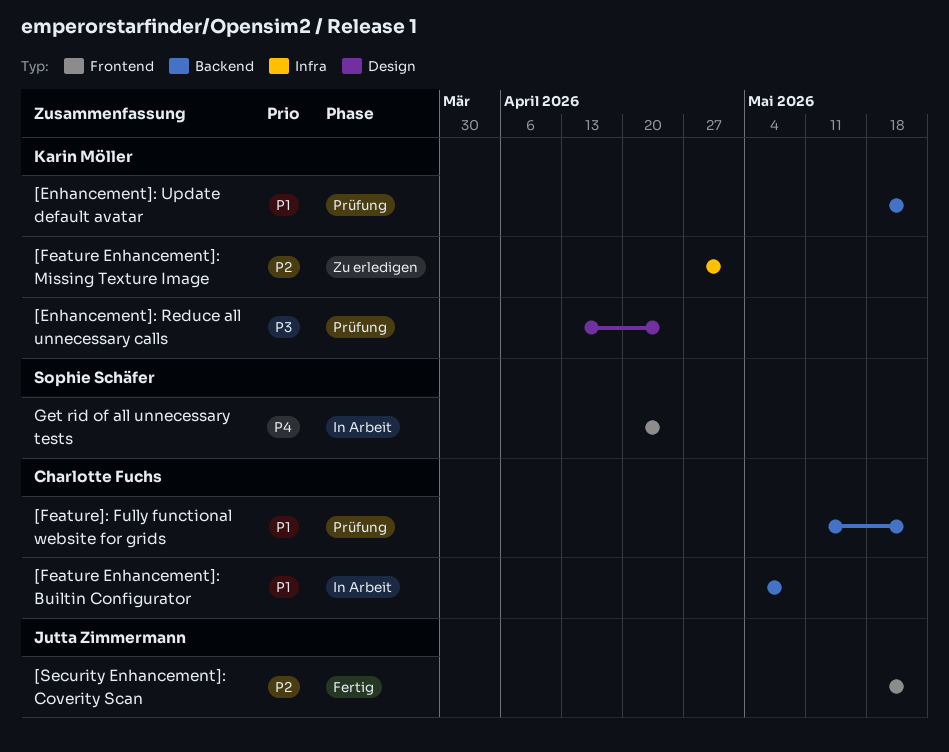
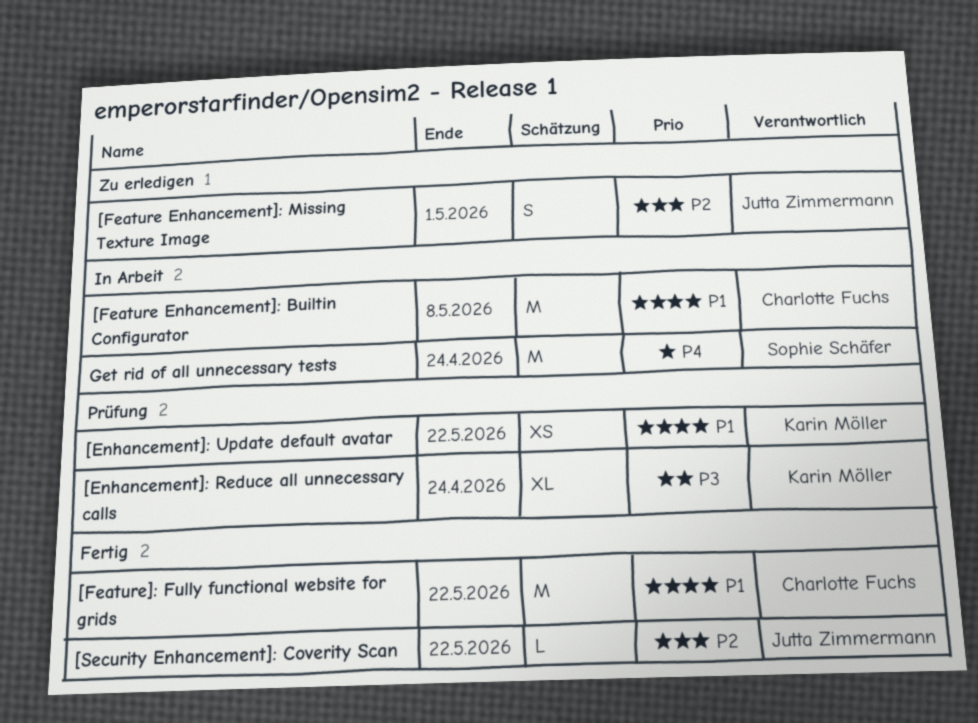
[Feature Enhancement]: Missing Texture Image, owner: Karin Möller -> Jutta Zimmermann
[Feature]: Fully functional website for grids, status: Prüfung -> Fertig

